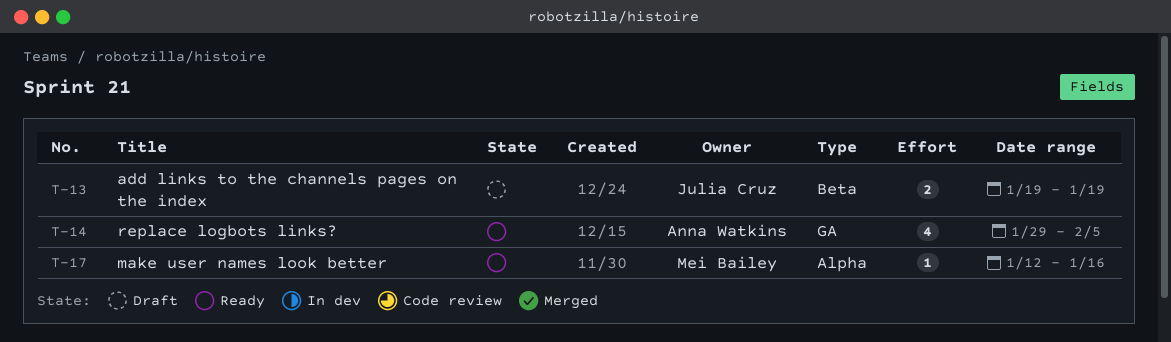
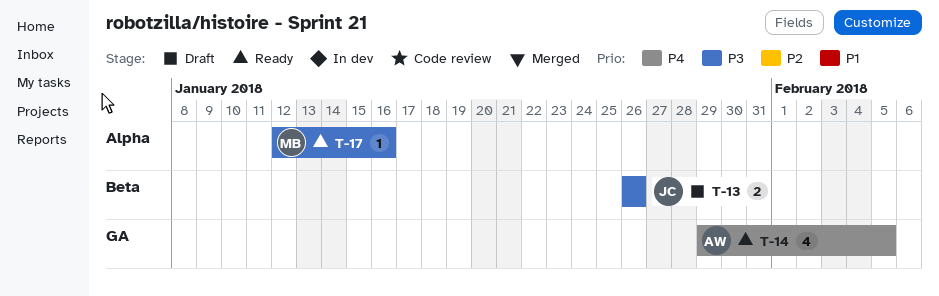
T-13, start: Jan 19 -> Jan 26
T-13, due: Jan 19 -> Jan 26

